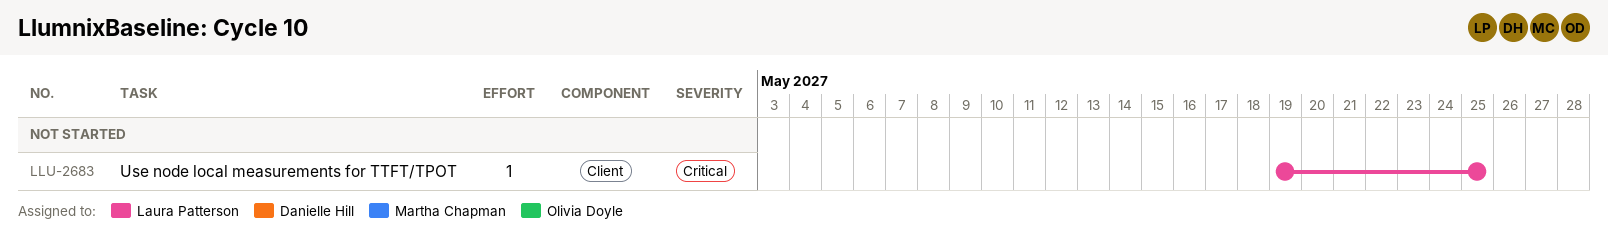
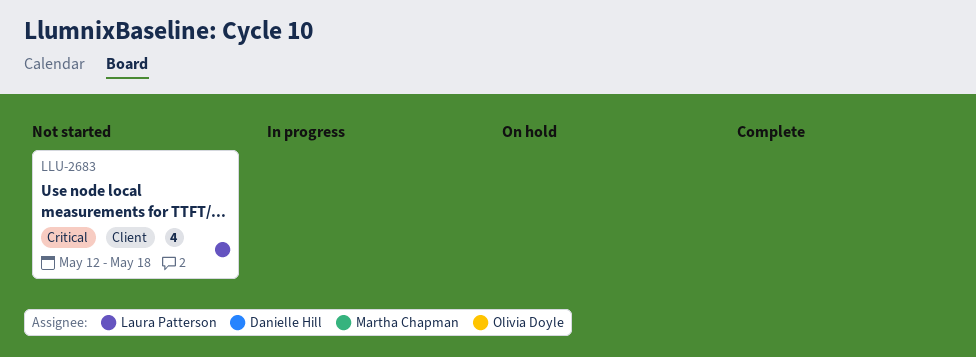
LLU-2683, estimate: 1 -> 4
LLU-2683, start: May 19 -> May 12
LLU-2683, due: May 25 -> May 18

